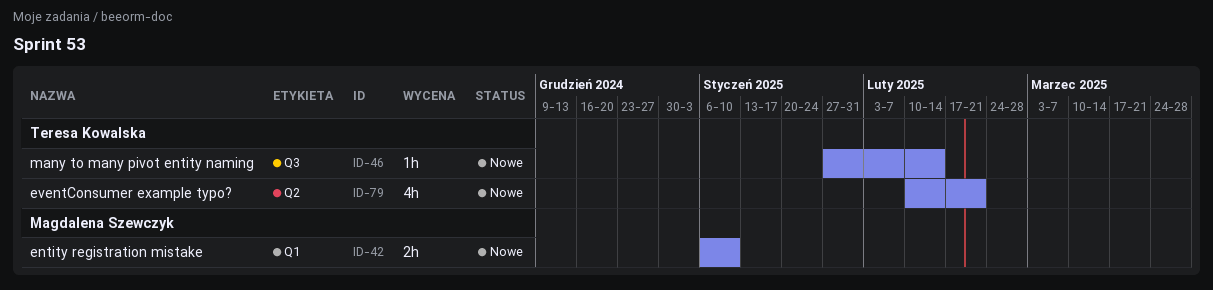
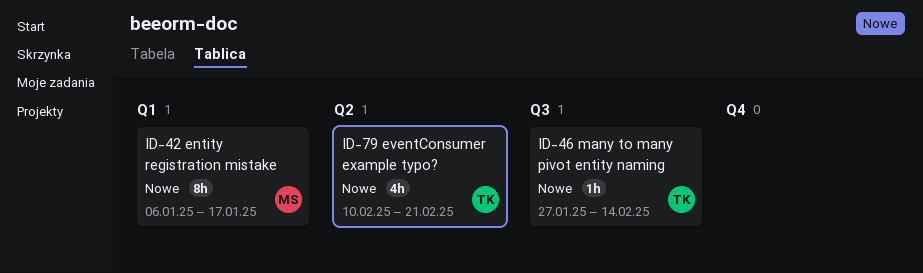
ID-42, estimate: 2h -> 8h
ID-42, due: Jan 10 -> Jan 17

